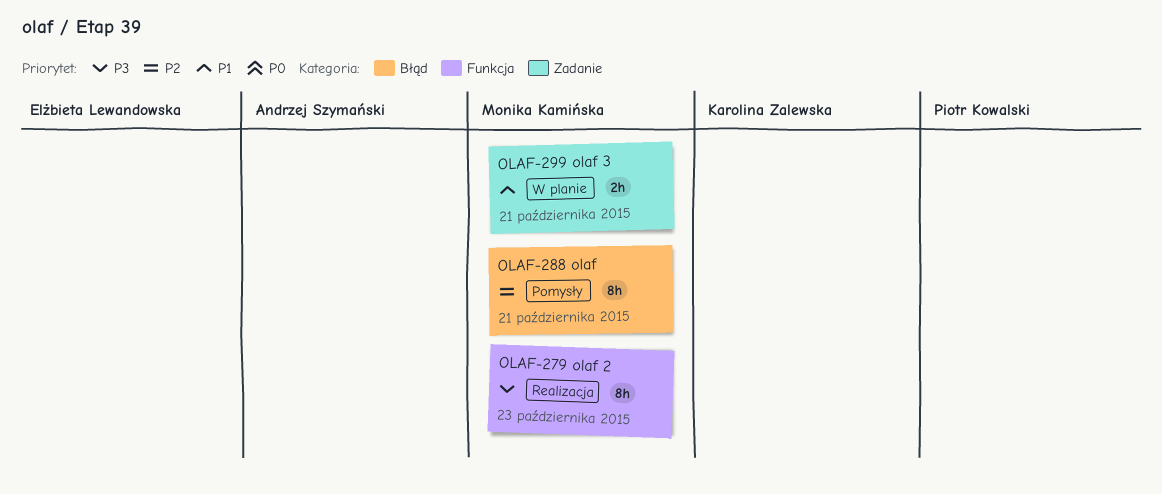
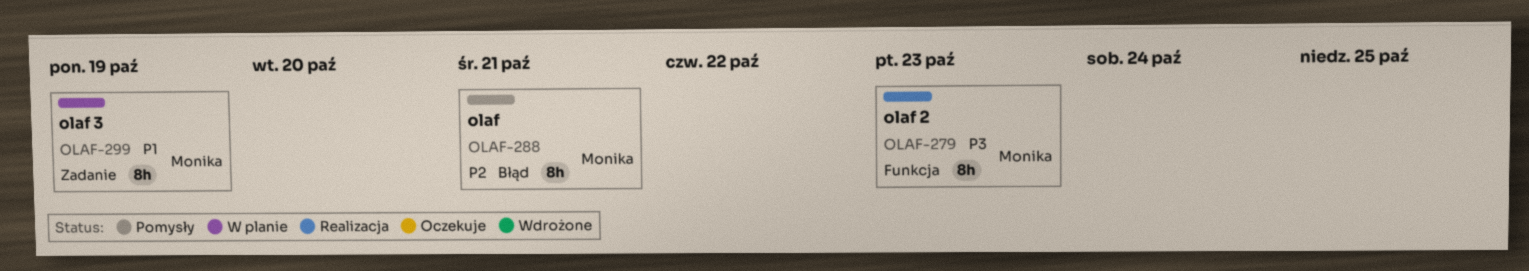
OLAF-299, estimate: 2h -> 8h
OLAF-299, due: Oct 21 -> Oct 19

